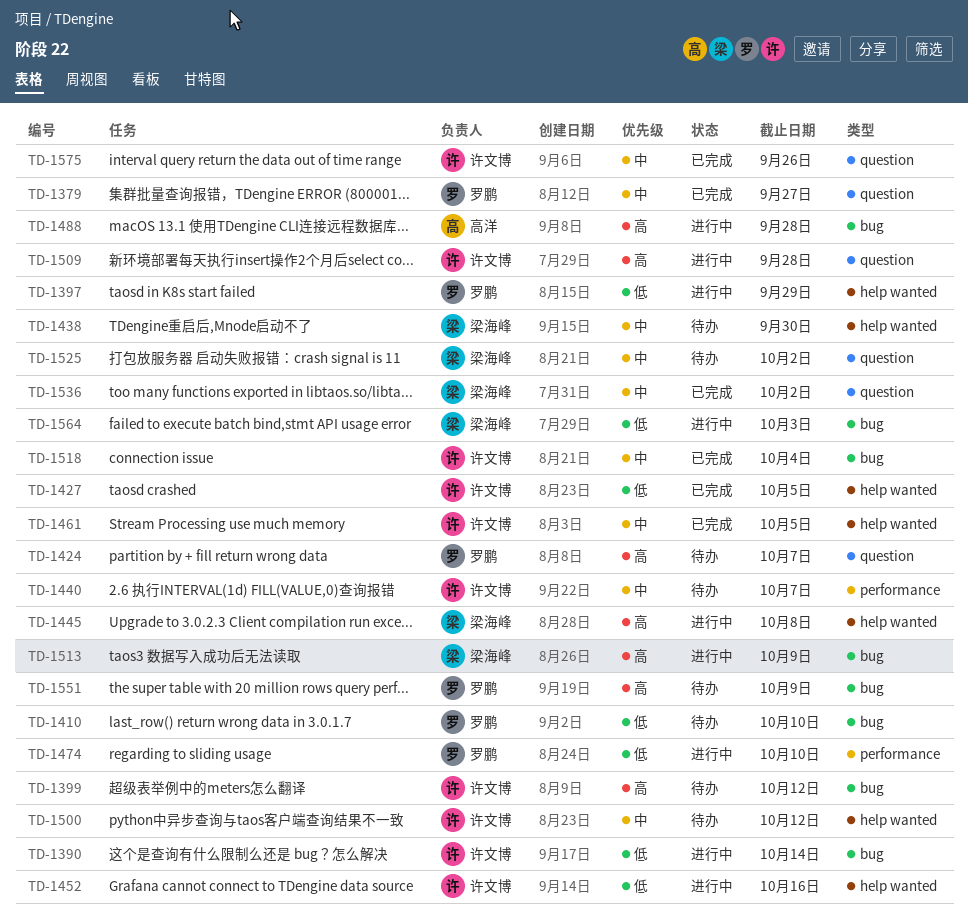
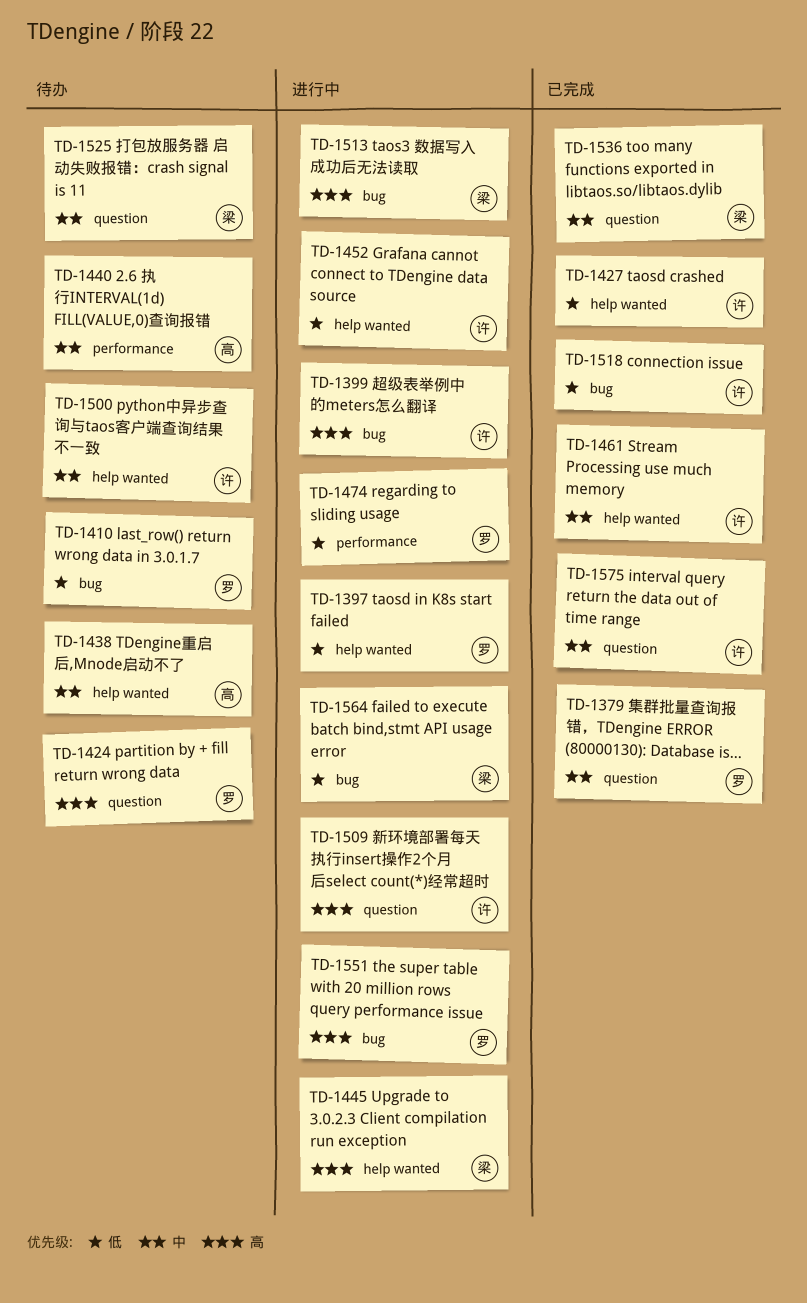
TD-1390: present -> none
TD-1399, status: 待办 -> 进行中
TD-1438, owner: 梁海峰 -> 高洋
TD-1440, owner: 许文博 -> 高洋
TD-1488: present -> none
TD-1518, priority: 中 -> 低
TD-1551, status: 待办 -> 进行中

